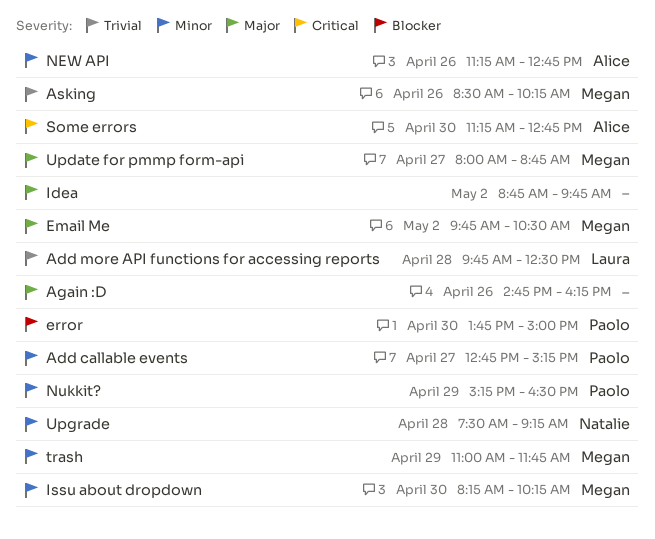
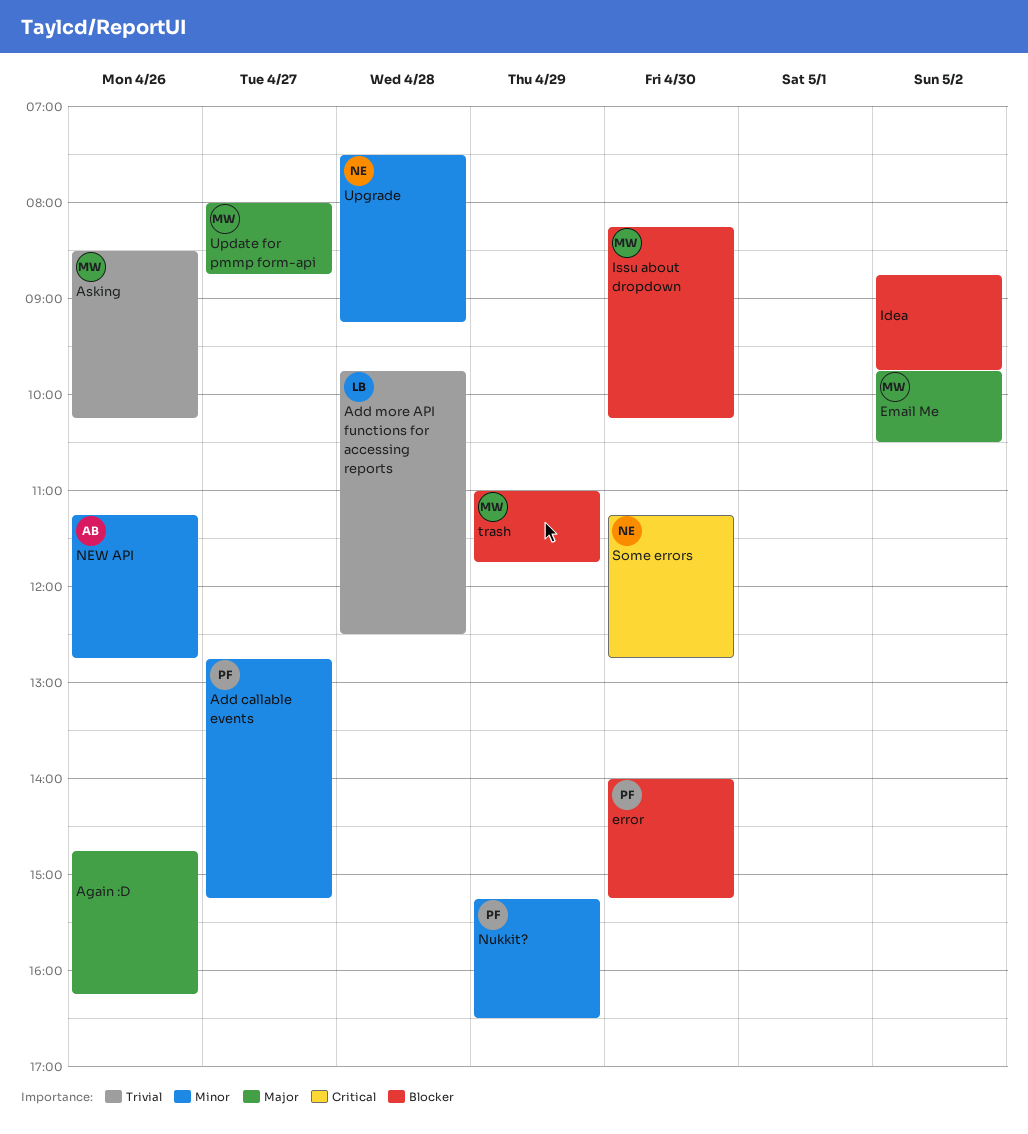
error, begins: 13:45 -> 14:00
error, ends: 15:00 -> 15:15
Idea, priority: Major -> Blocker
Issu about dropdown, priority: Minor -> Blocker
Some errors, owner: Alice -> Natalie
trash, priority: Minor -> Blocker

